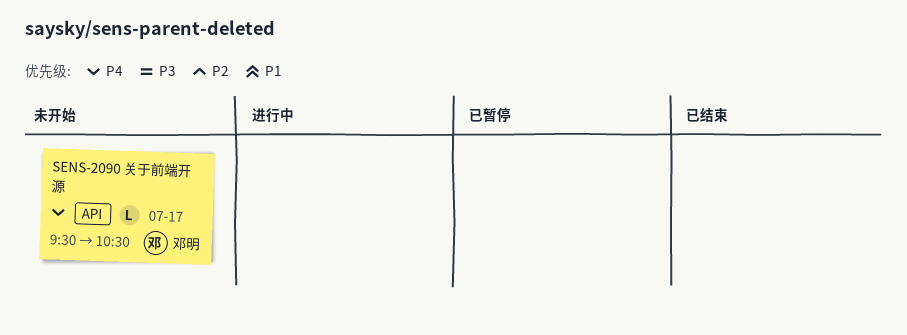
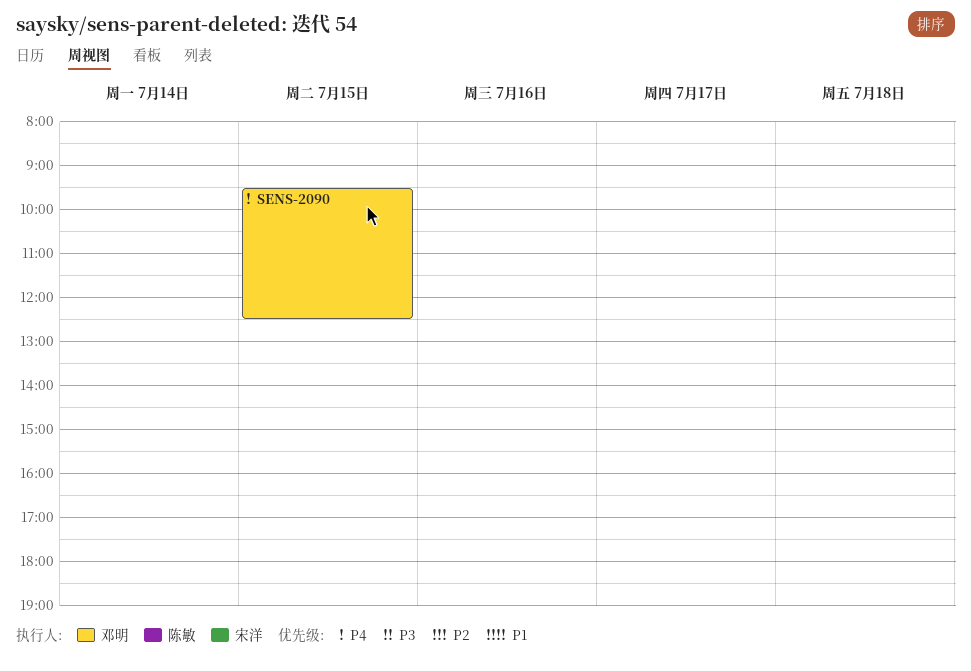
SENS-2090, day: Jul 17 -> Jul 15
SENS-2090, ends: 10:30 -> 12:30

